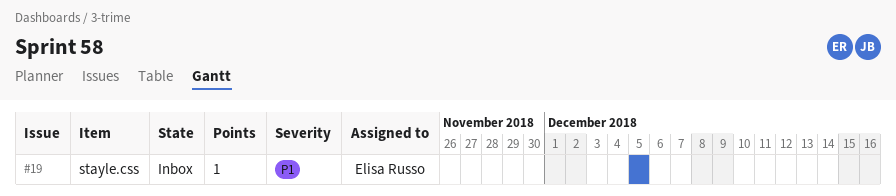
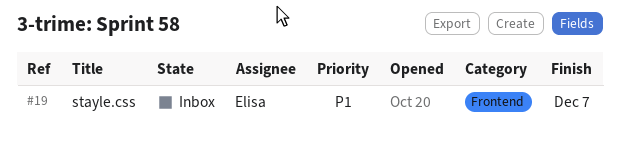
#19, due: Dec 5 -> Dec 7

